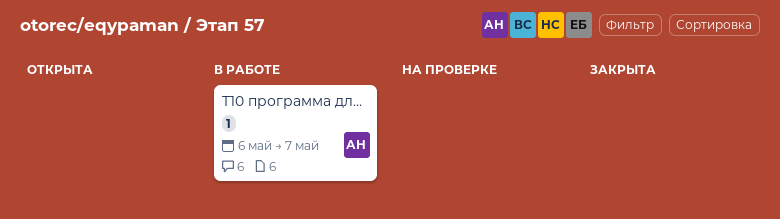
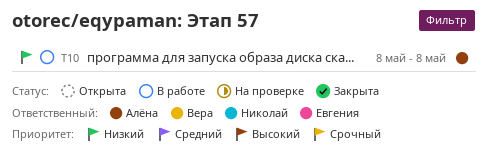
T10, start: May 6 -> May 8
T10, due: May 7 -> May 8

